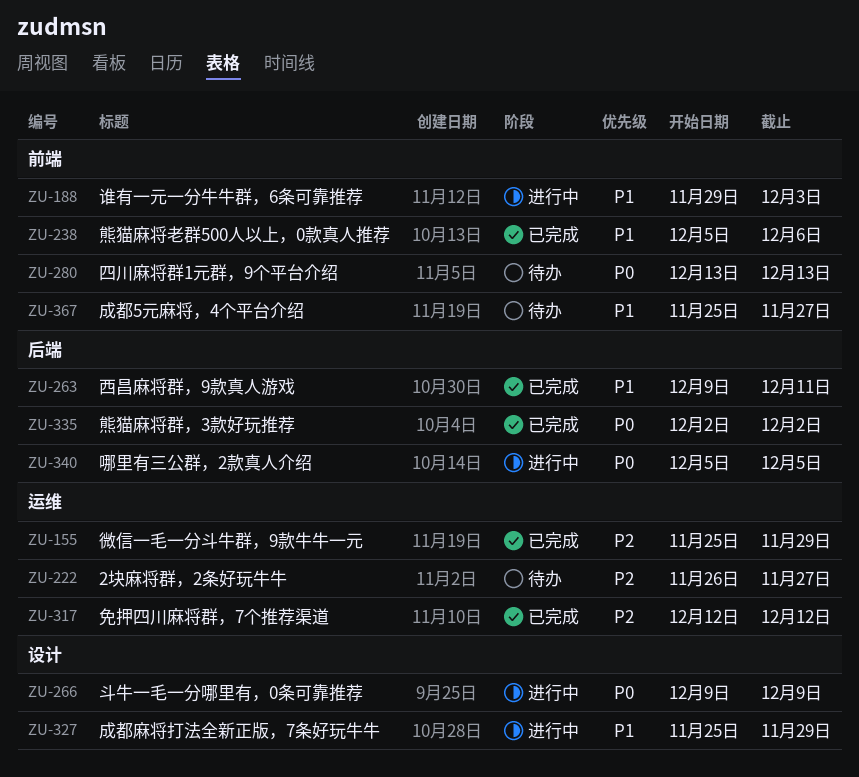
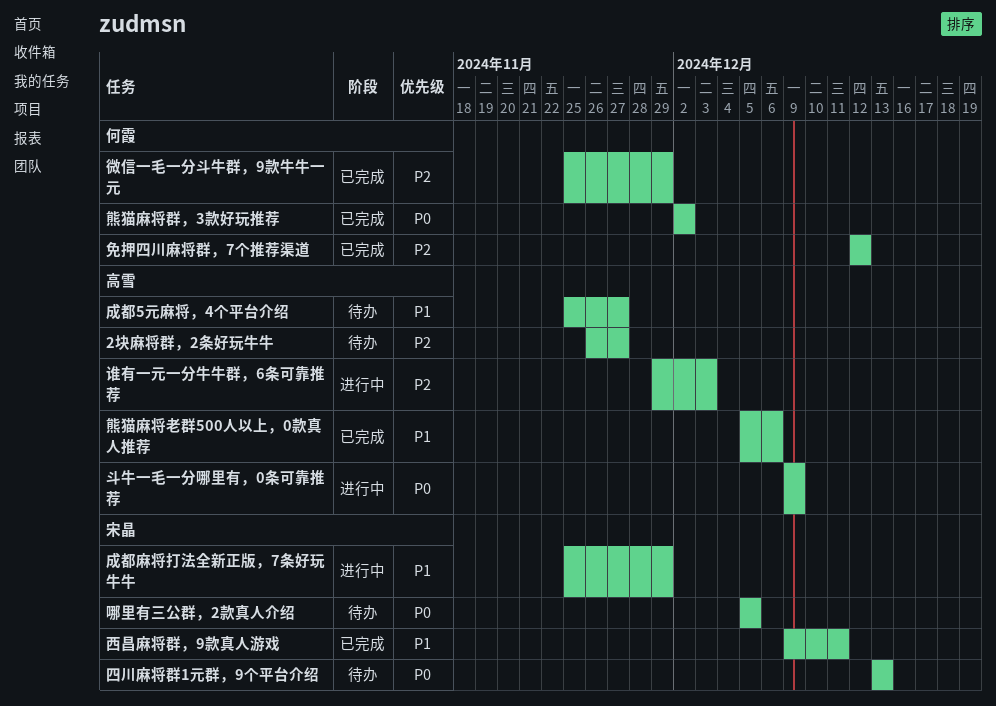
哪里有三公群，2款真人介绍, status: 进行中 -> 待办
谁有一元一分牛牛群，6条可靠推荐, priority: P1 -> P2

